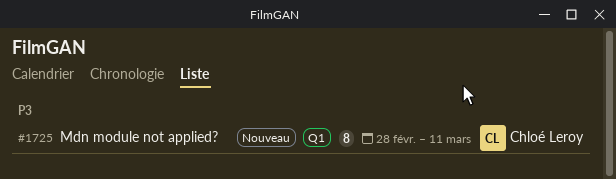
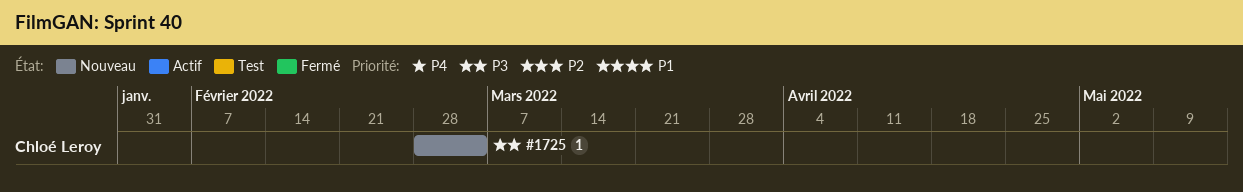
#1725, estimate: 8 -> 1
#1725, due: Mar 11 -> Mar 4

